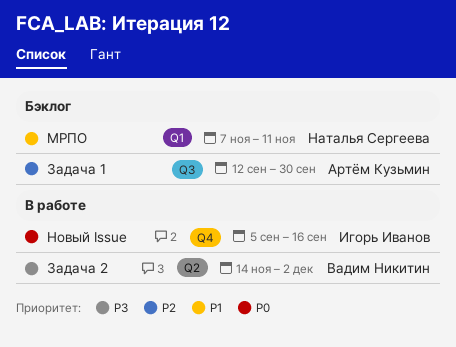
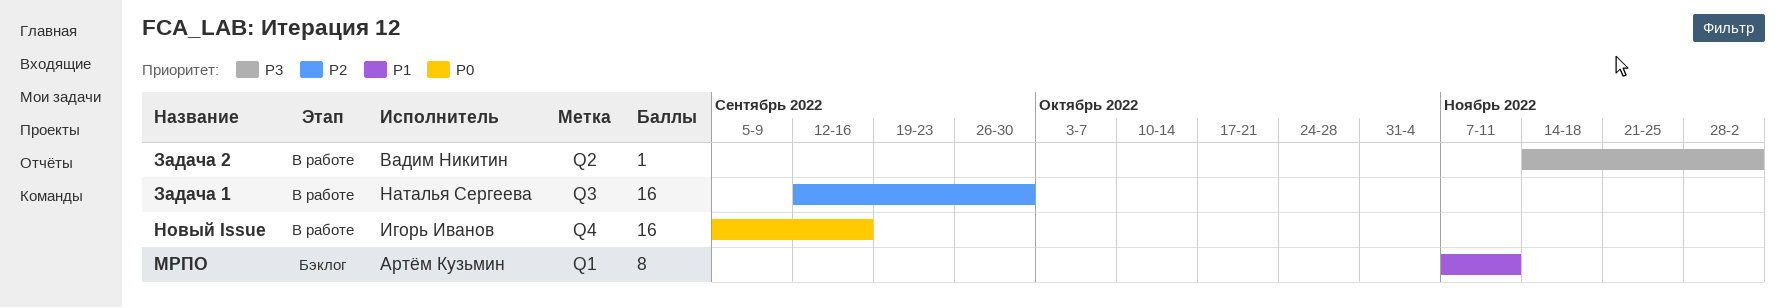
Задача 1, status: Бэклог -> В работе
Задача 1, owner: Артём Кузьмин -> Наталья Сергеева
МРПО, owner: Наталья Сергеева -> Артём Кузьмин

